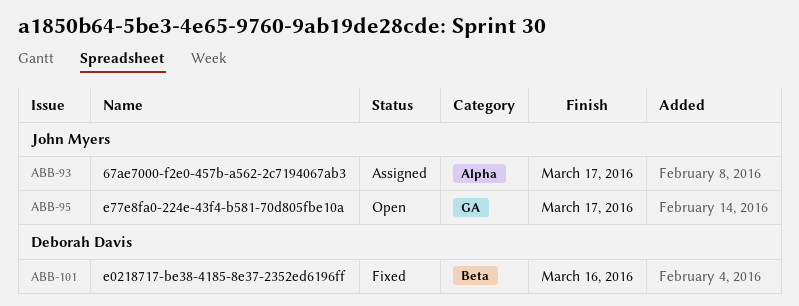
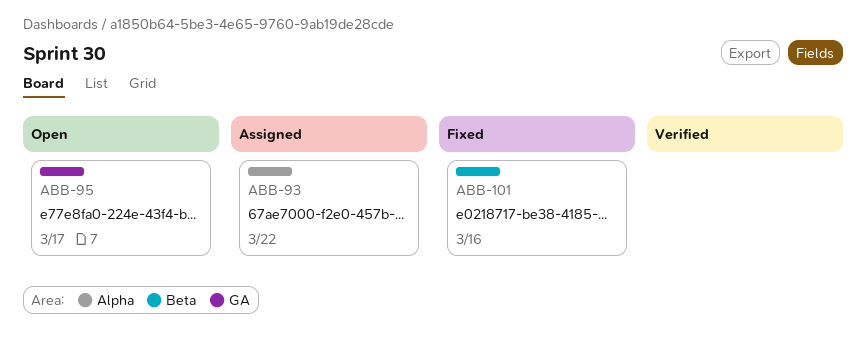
ABB-93, due: Mar 17 -> Mar 22

